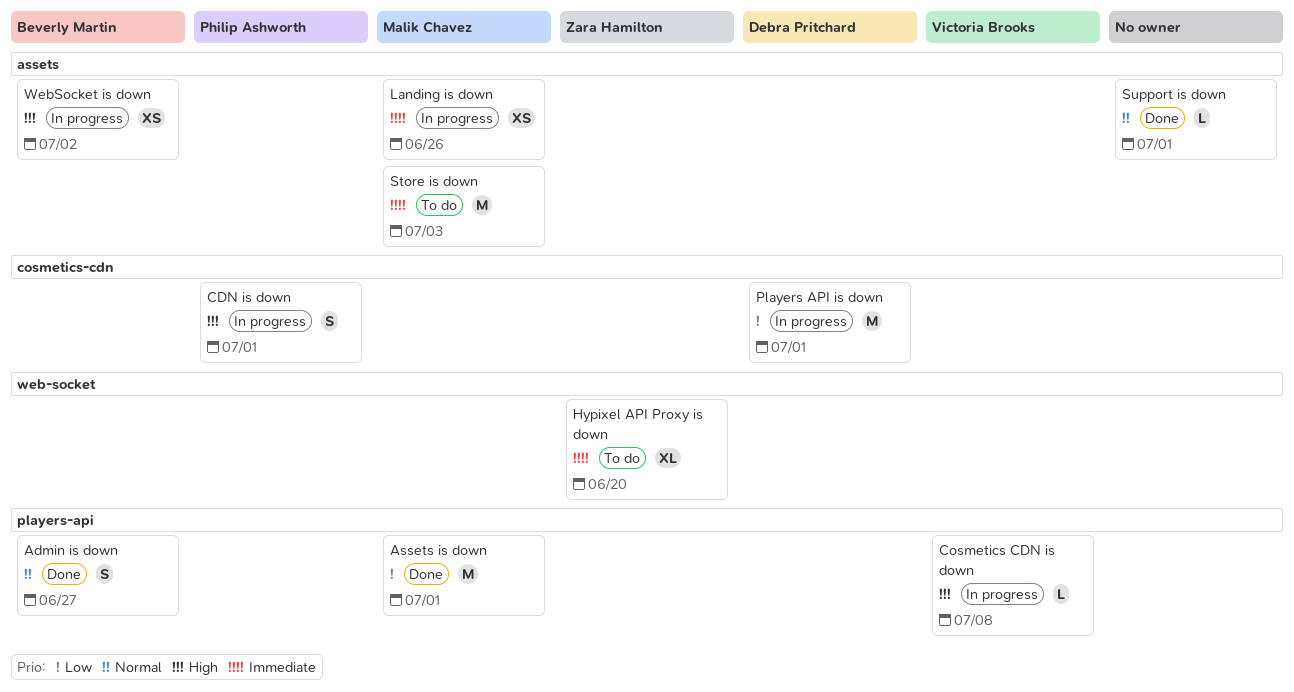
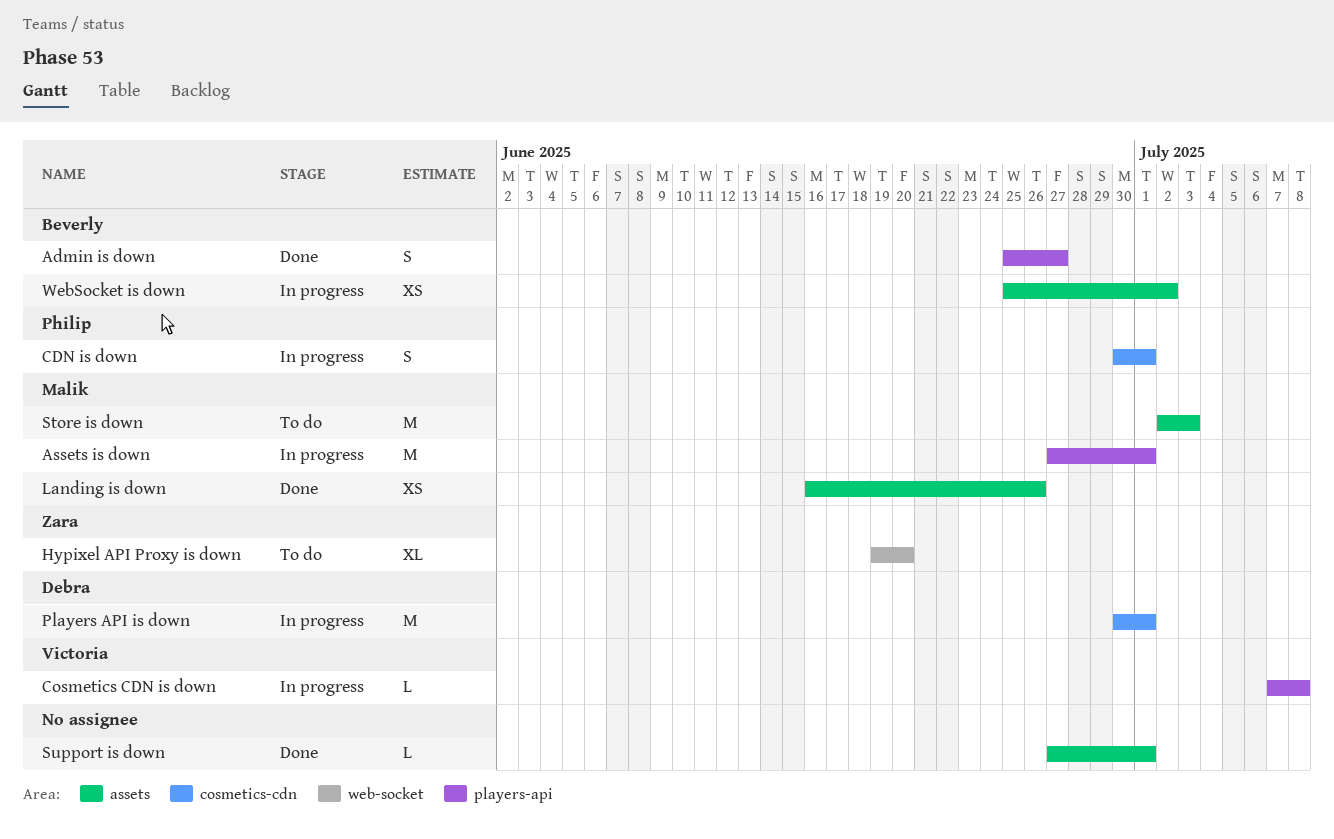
Assets is down, status: Done -> In progress
Landing is down, status: In progress -> Done

